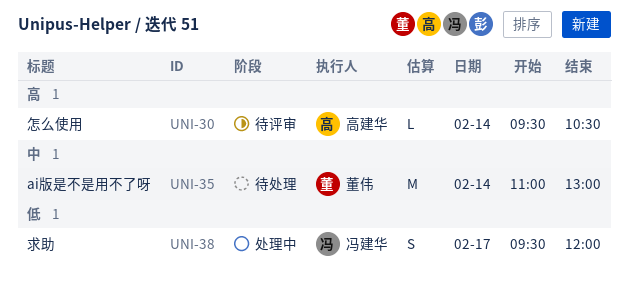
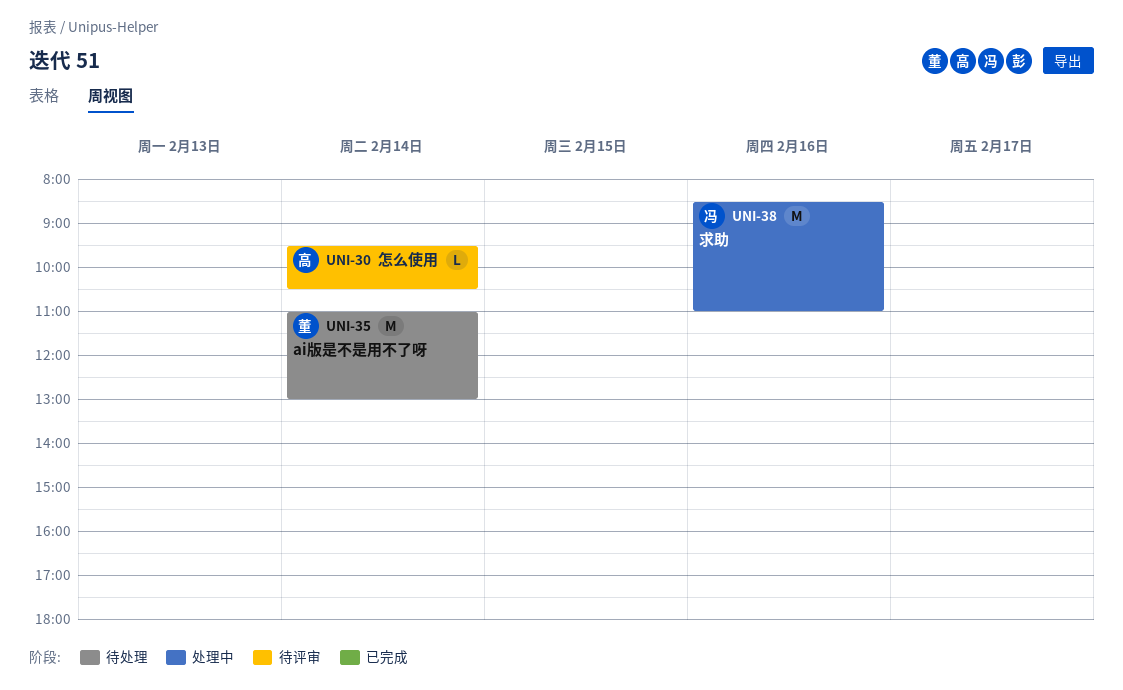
UNI-38, estimate: S -> M
UNI-38, day: Feb 17 -> Feb 16
UNI-38, begins: 09:30 -> 08:30
UNI-38, ends: 12:00 -> 11:00

